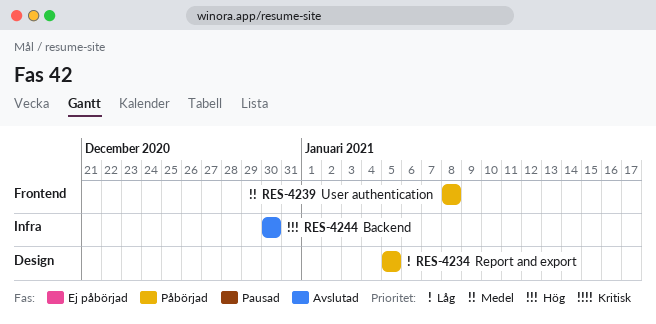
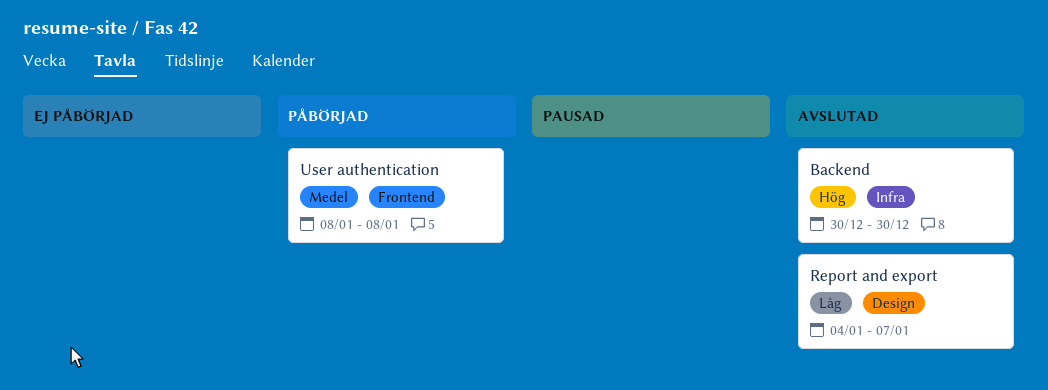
Report and export, status: Påbörjad -> Avslutad
Report and export, start: Jan 5 -> Jan 4
Report and export, due: Jan 5 -> Jan 7

